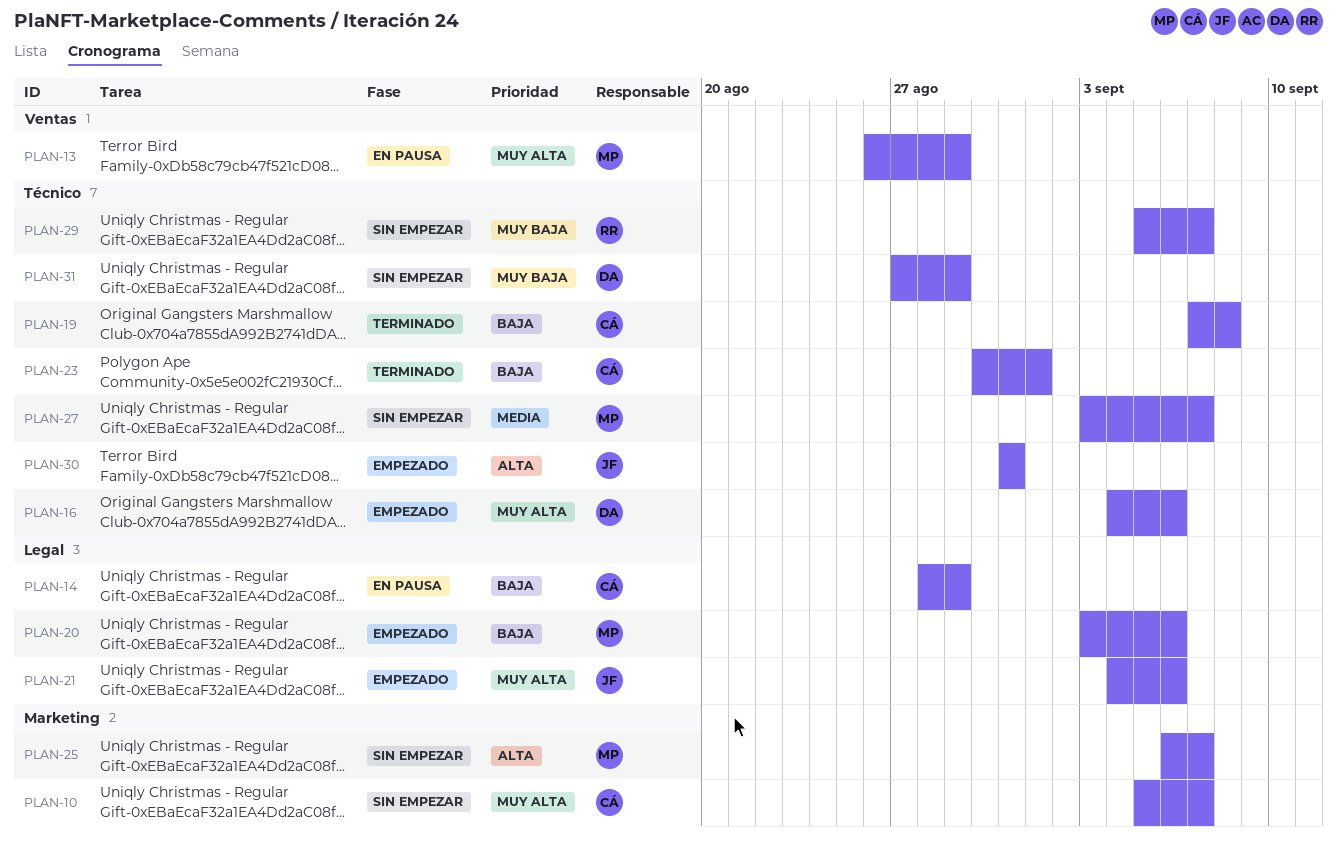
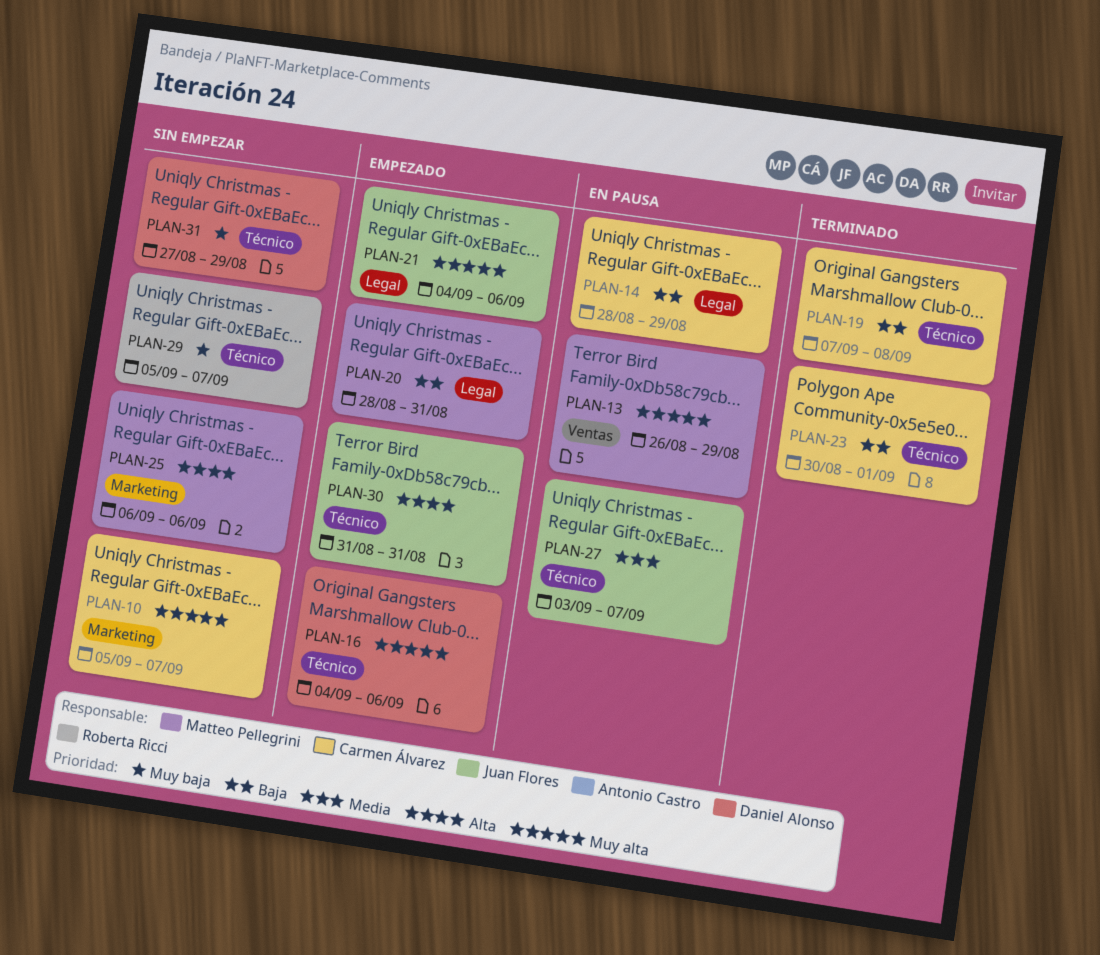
PLAN-20, start: Sep 3 -> Aug 28
PLAN-20, due: Sep 6 -> Aug 31
PLAN-25, due: Sep 7 -> Sep 6
PLAN-27, status: Sin empezar -> En pausa
PLAN-27, owner: Matteo Pellegrini -> Juan Flores

